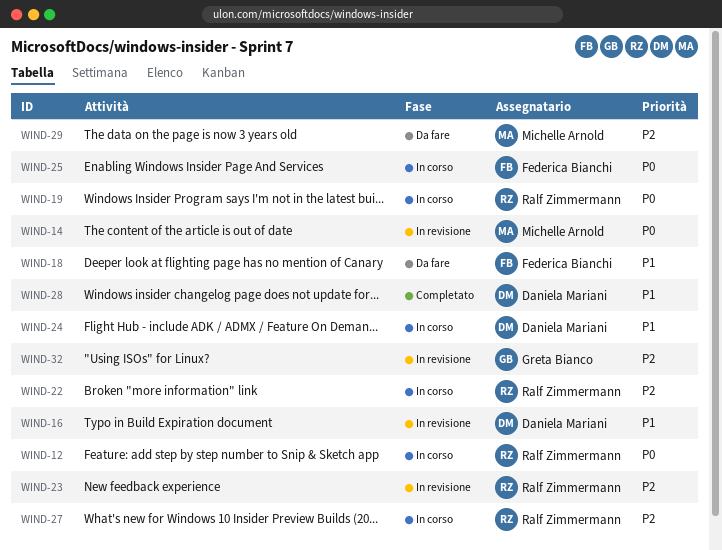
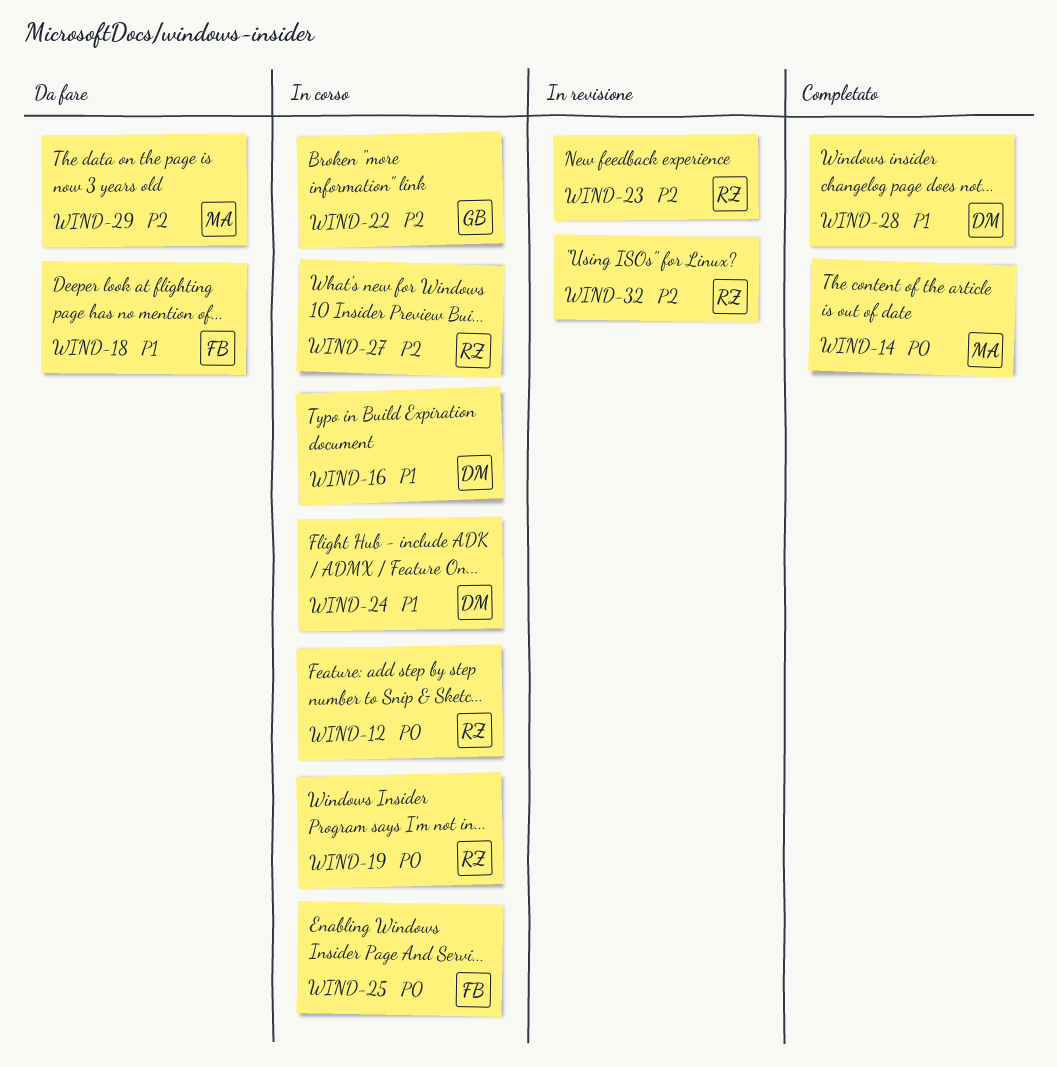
WIND-14, status: In revisione -> Completato
WIND-16, status: In revisione -> In corso
WIND-22, owner: Ralf Zimmermann -> Greta Bianco
WIND-32, owner: Greta Bianco -> Ralf Zimmermann

